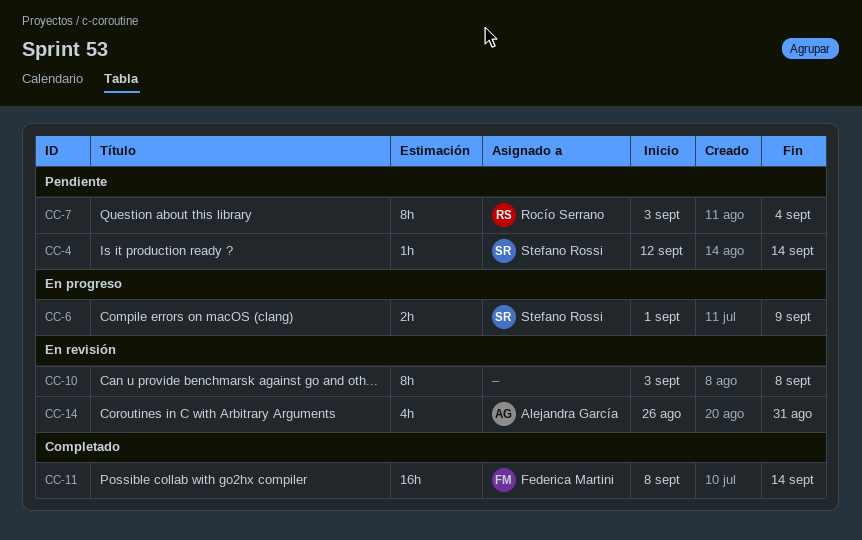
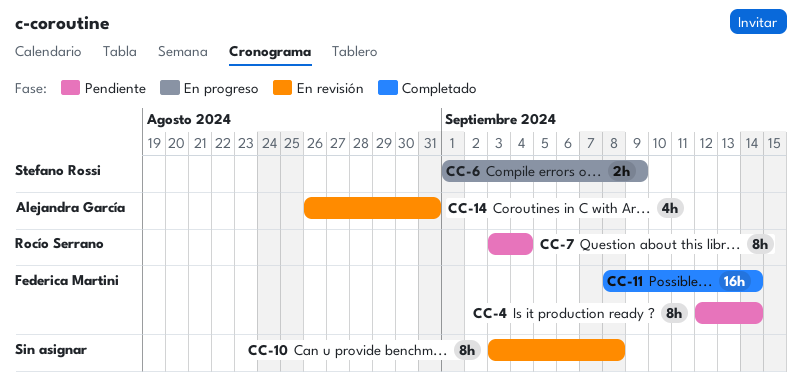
CC-4, owner: Stefano Rossi -> Federica Martini
CC-4, estimate: 1h -> 8h

